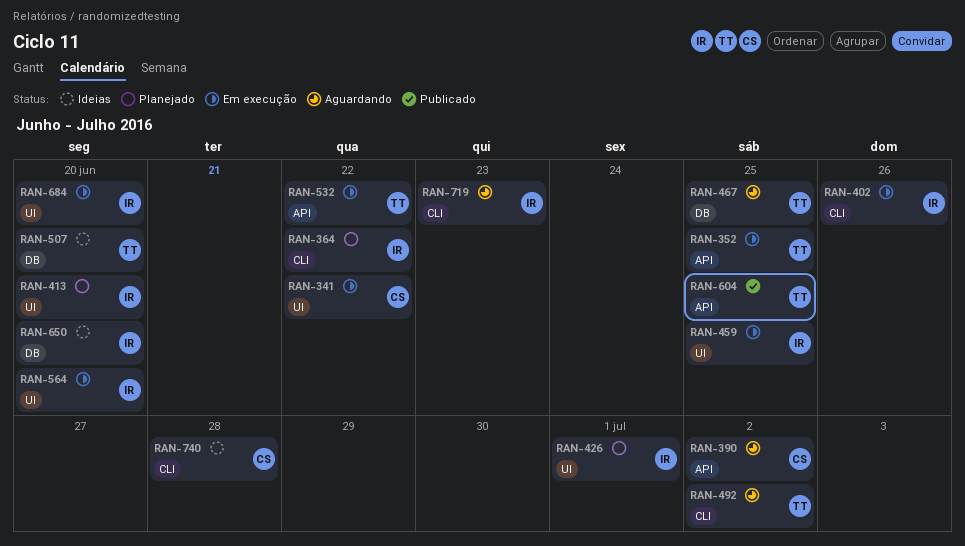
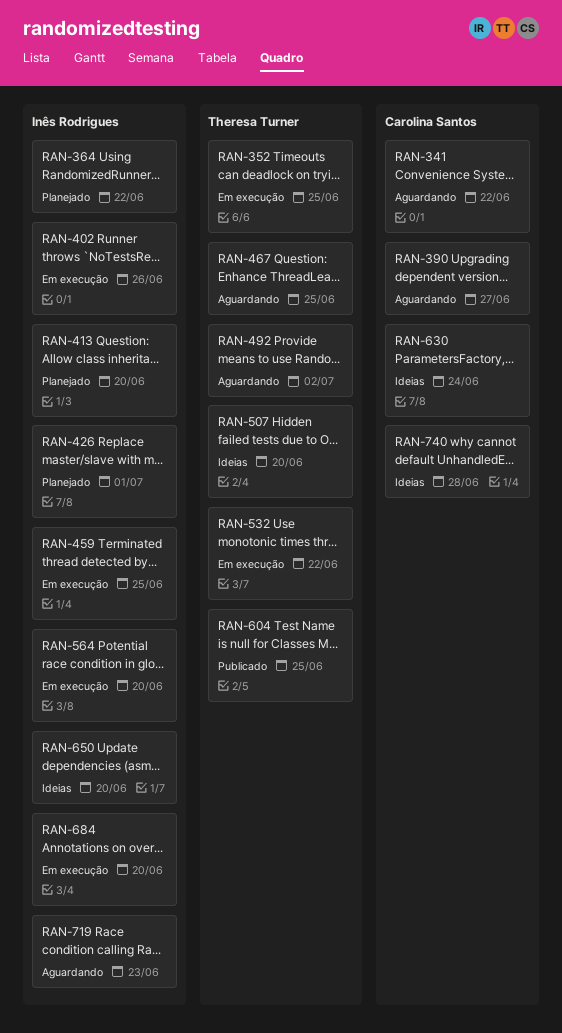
RAN-341, status: Em execução -> Aguardando
RAN-390, due: Jul 2 -> Jun 27
RAN-630: none -> present

